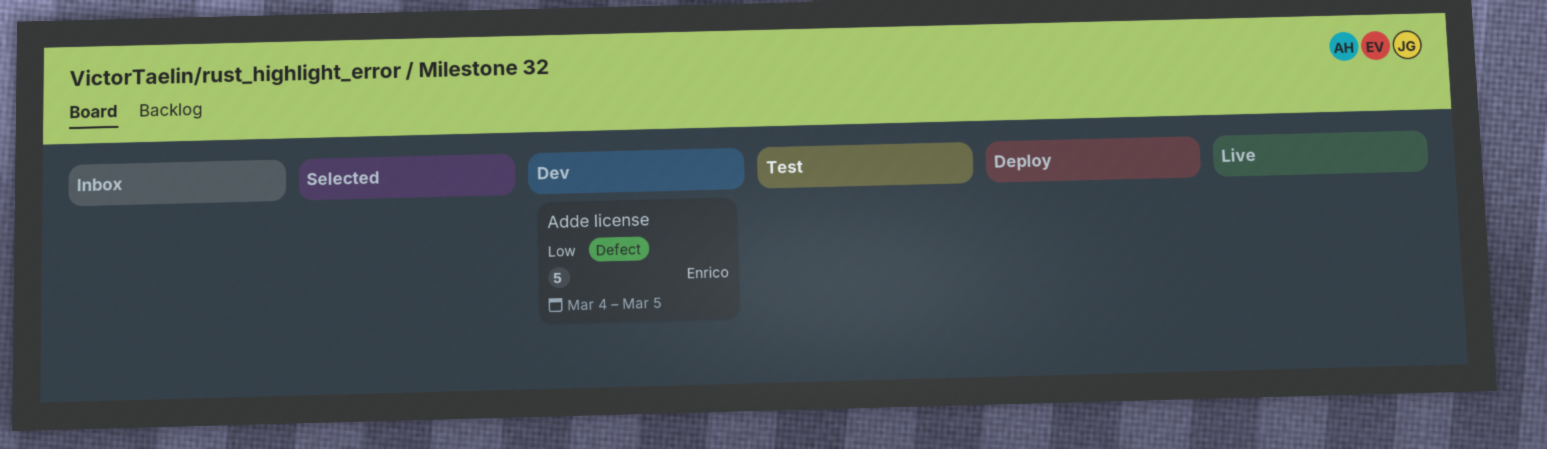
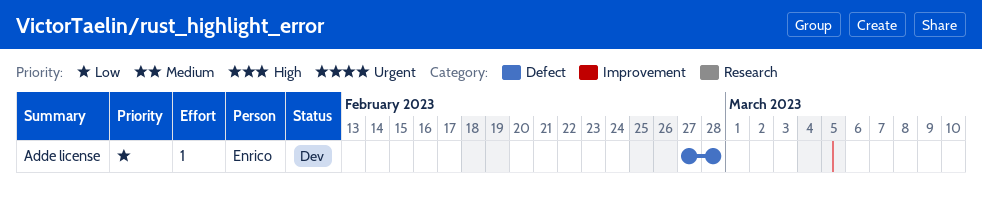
Adde license, estimate: 5 -> 1
Adde license, start: Mar 4 -> Feb 27
Adde license, due: Mar 5 -> Feb 28

